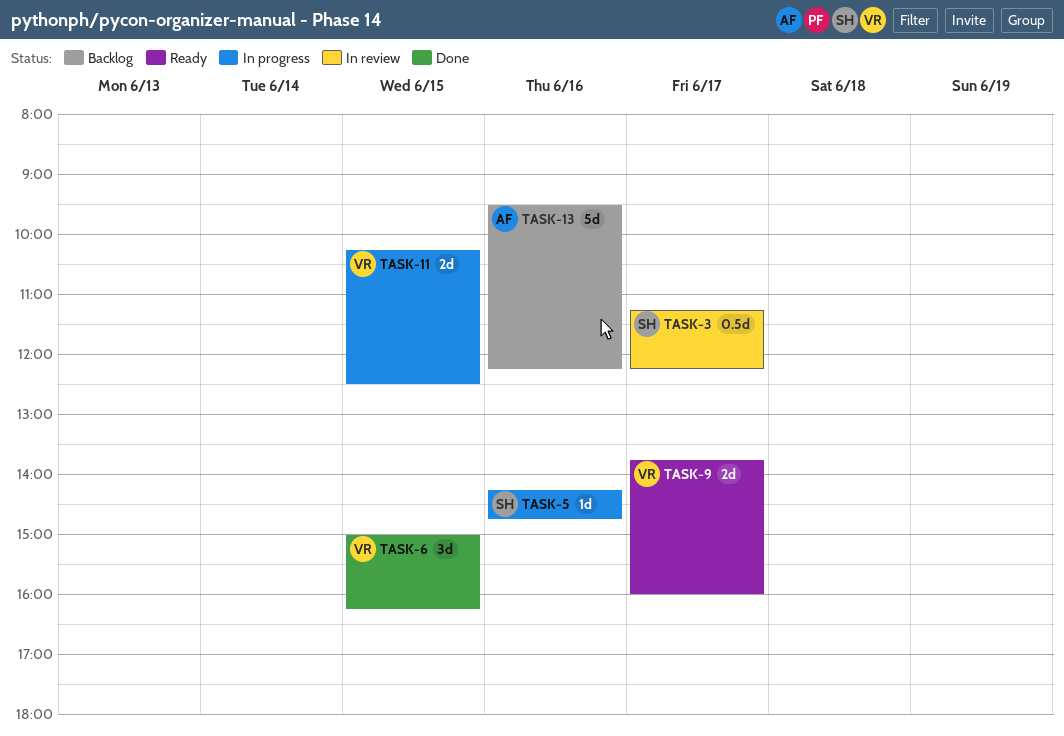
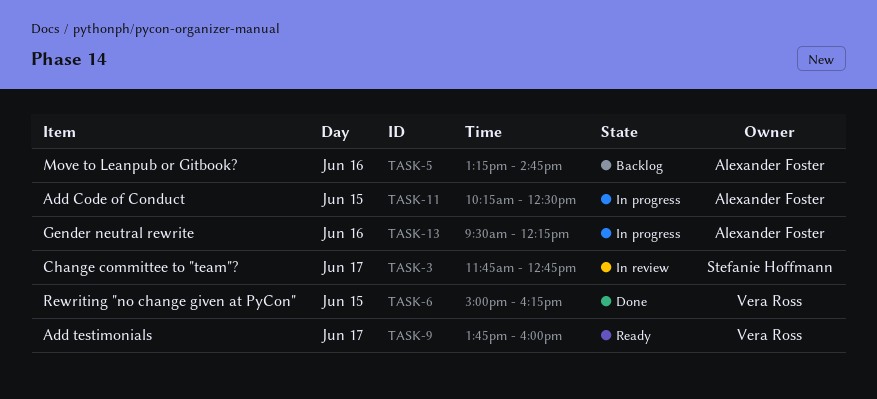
TASK-3, begins: 11:15 -> 11:45
TASK-3, ends: 12:15 -> 12:45
TASK-5, status: In progress -> Backlog
TASK-5, owner: Stefanie Hoffmann -> Alexander Foster
TASK-5, begins: 14:15 -> 13:15
TASK-11, owner: Vera Ross -> Alexander Foster
TASK-13, status: Backlog -> In progress

